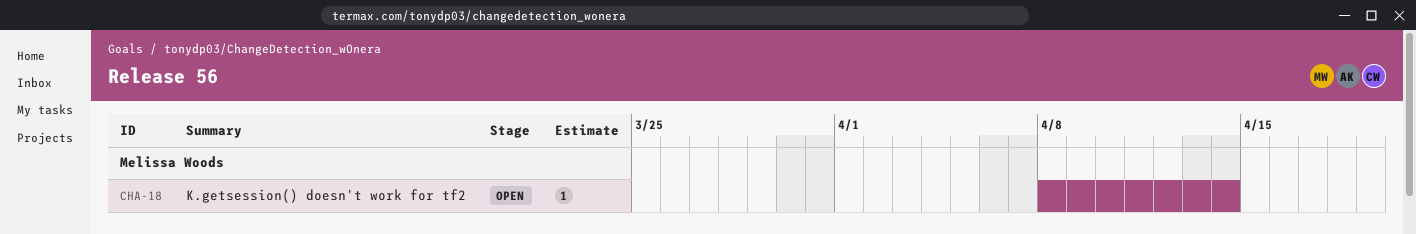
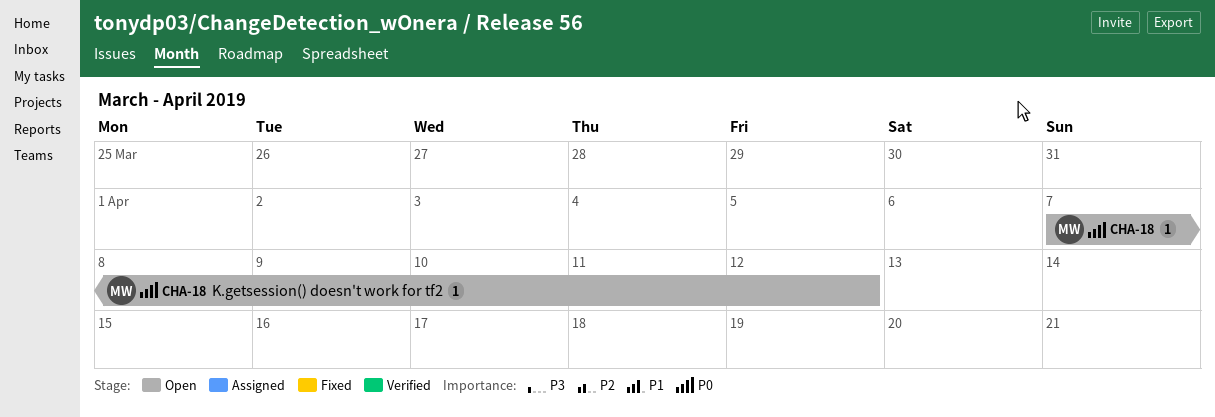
CHA-18, start: Apr 8 -> Apr 7
CHA-18, due: Apr 14 -> Apr 12

